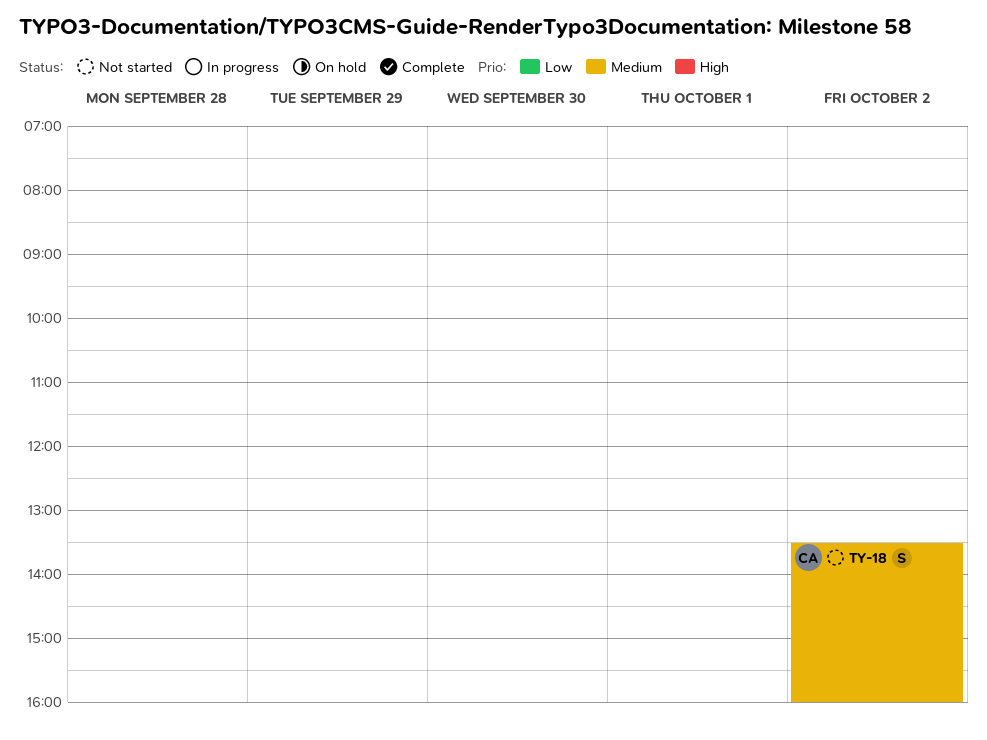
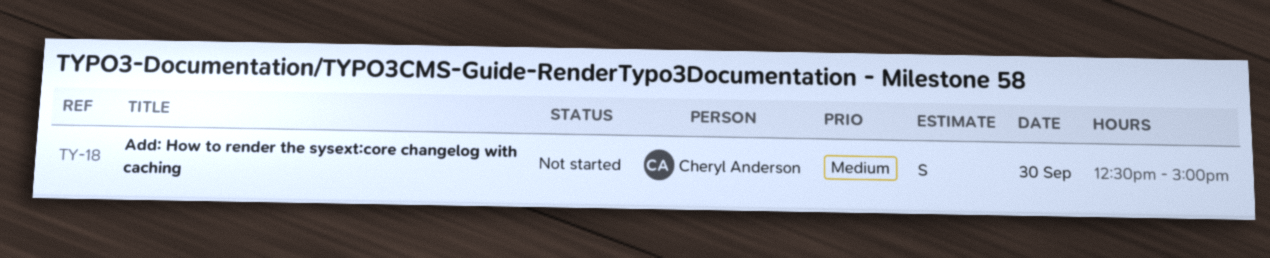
TY-18, day: Oct 2 -> Sep 30
TY-18, begins: 13:30 -> 12:30
TY-18, ends: 16:00 -> 15:00

